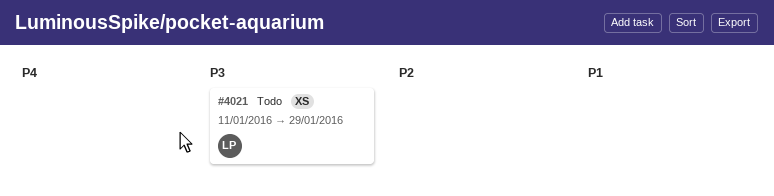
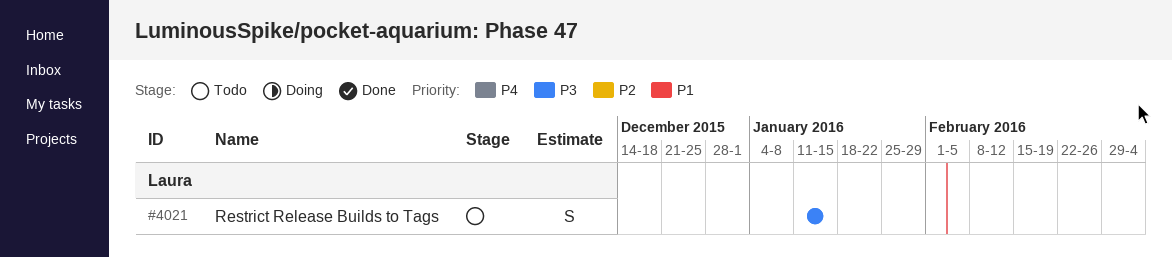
#4021, estimate: XS -> S
#4021, due: Jan 29 -> Jan 15

